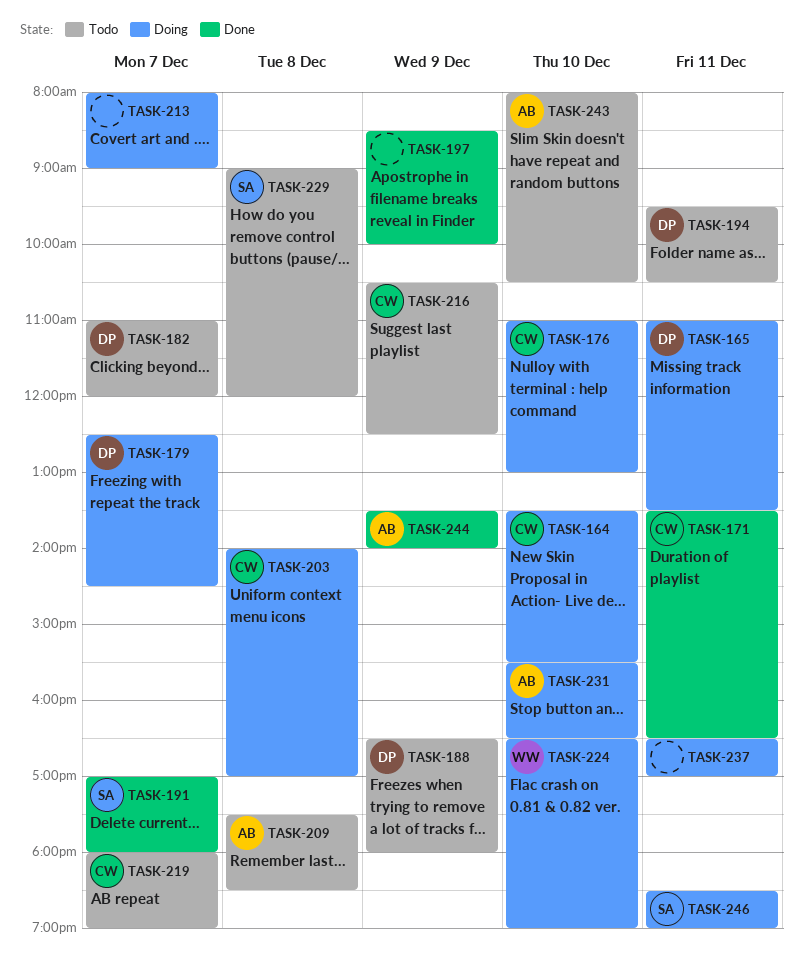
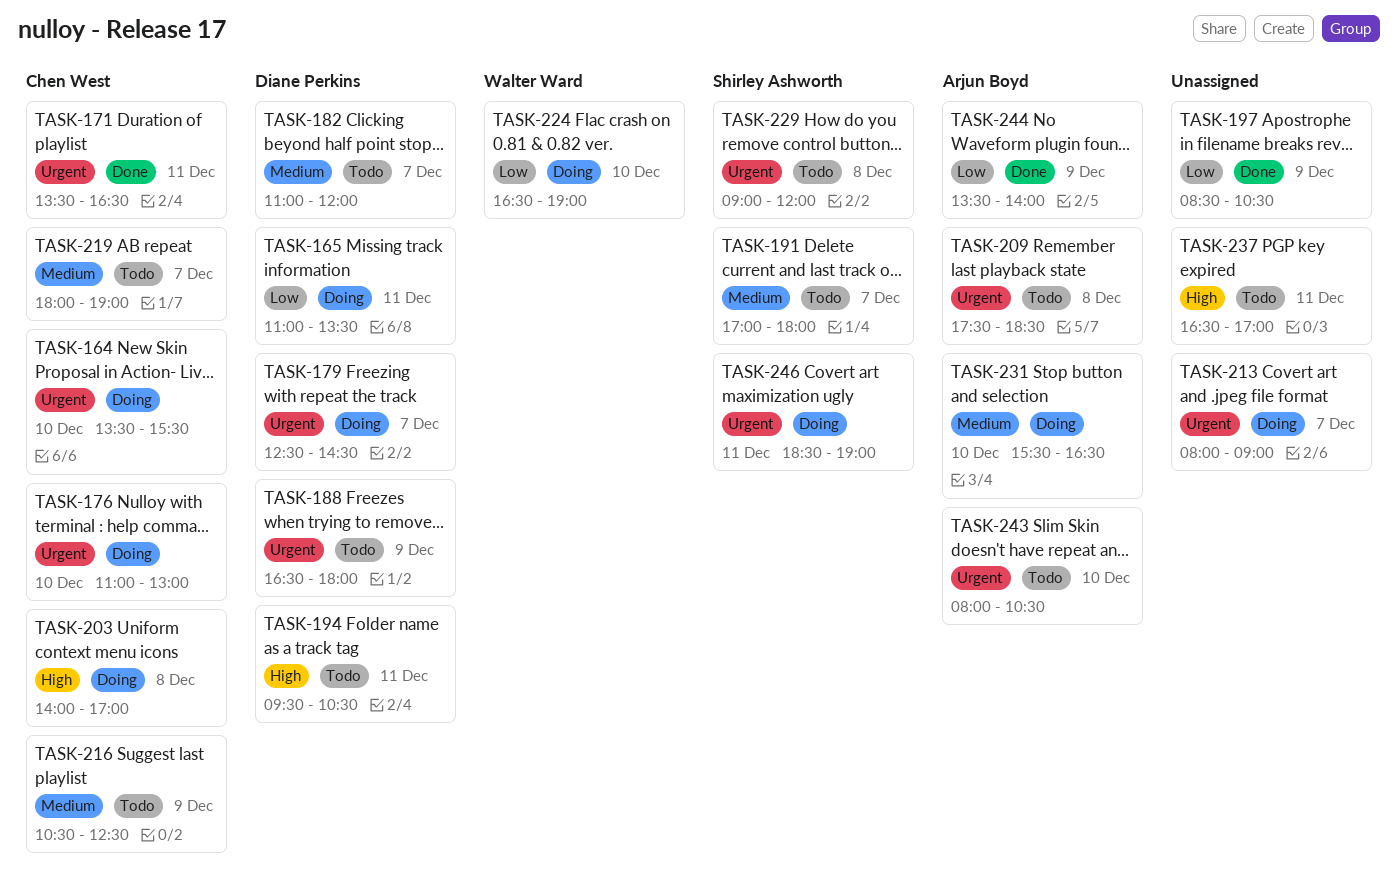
TASK-191, status: Done -> Todo
TASK-197, ends: 10:00 -> 10:30
TASK-237, status: Doing -> Todo

